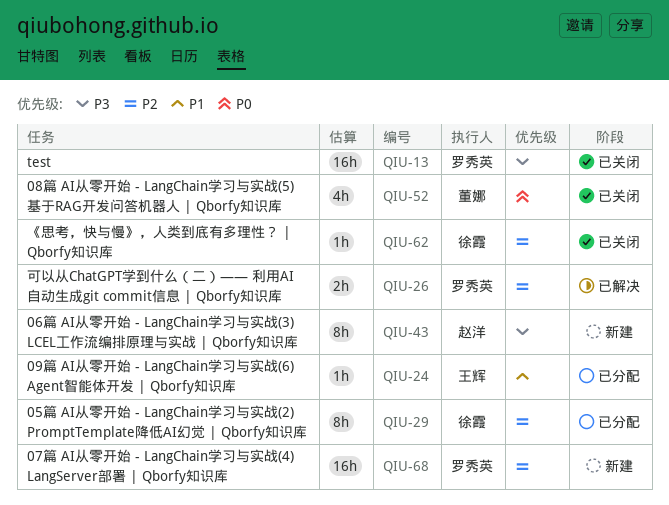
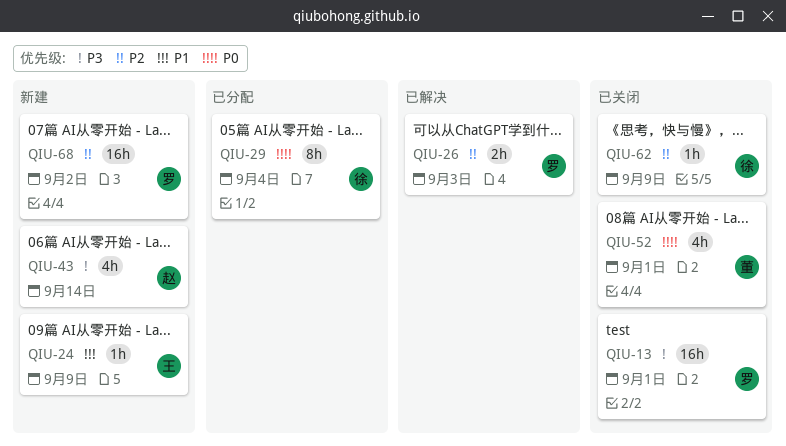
QIU-24, status: 已分配 -> 新建
QIU-29, priority: P2 -> P0
QIU-43, estimate: 8h -> 4h

